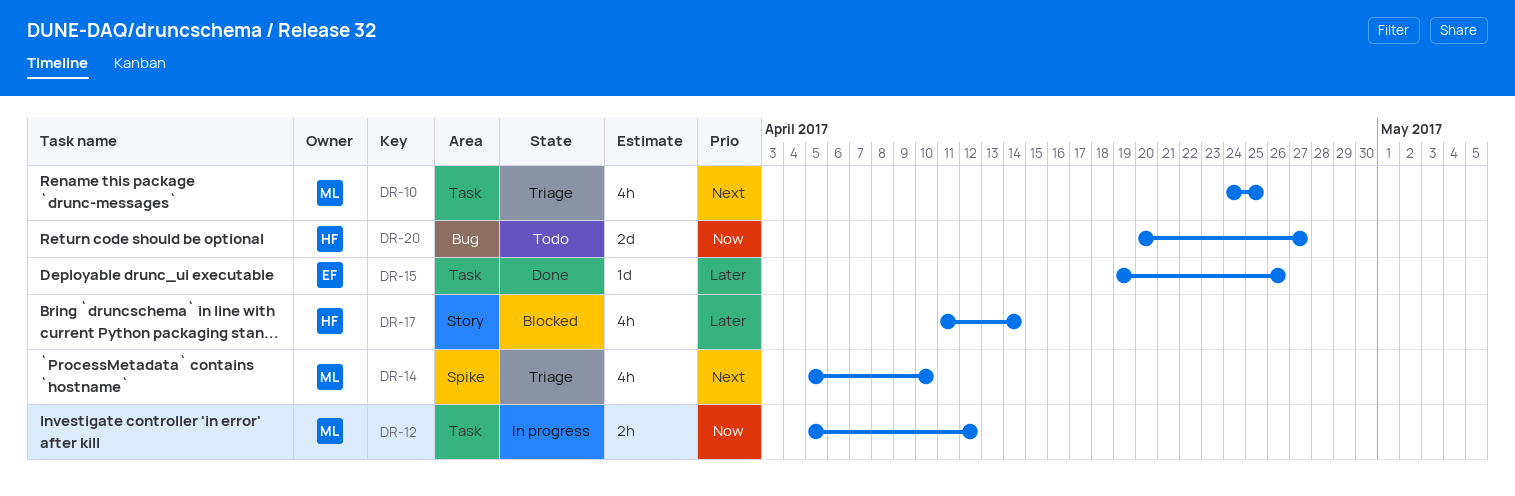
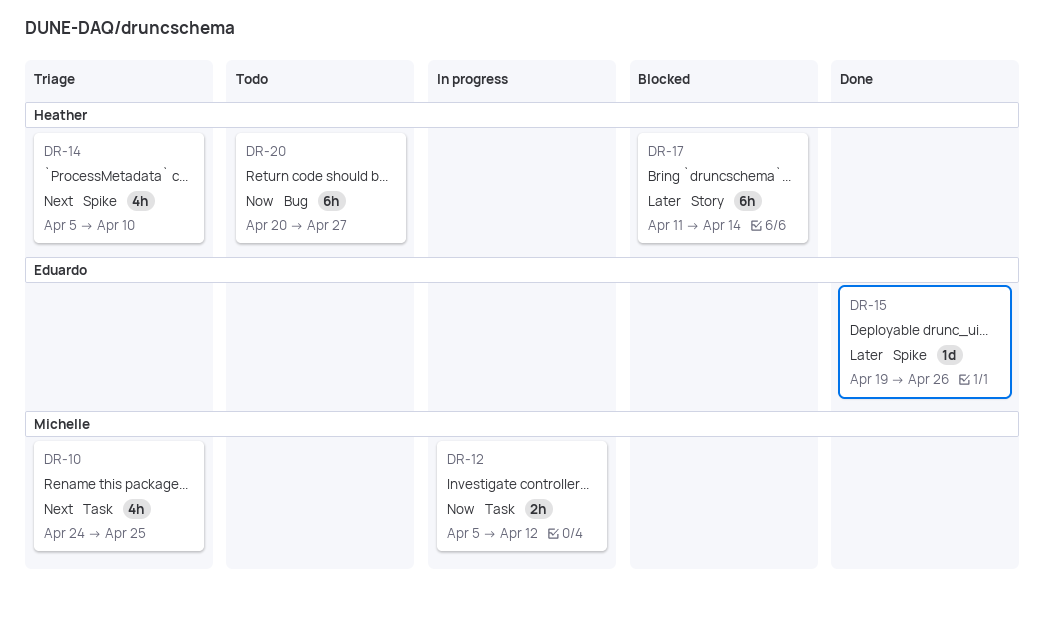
DR-14, owner: Michelle -> Heather
DR-15, label: Task -> Spike
DR-17, estimate: 4h -> 6h
DR-20, estimate: 2d -> 6h

